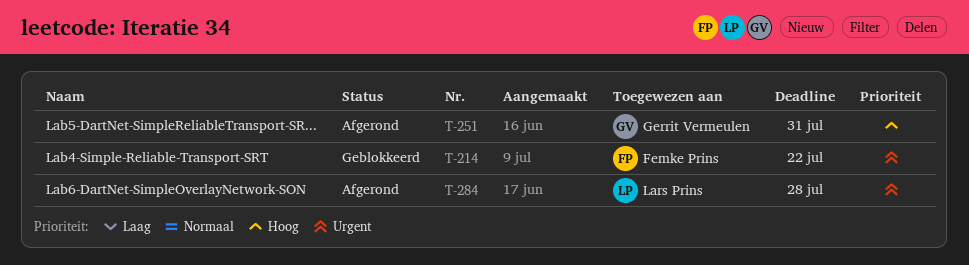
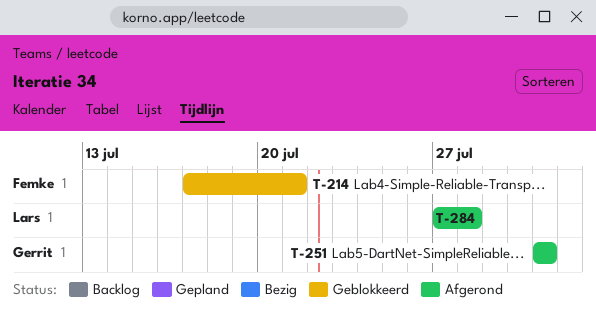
T-214, due: Jul 22 -> Jul 21

